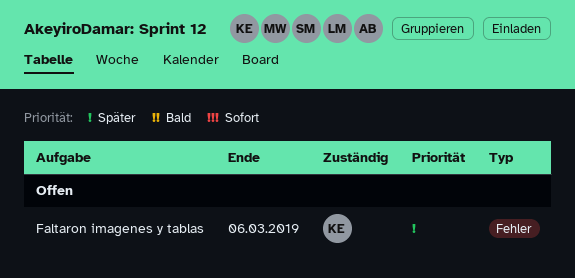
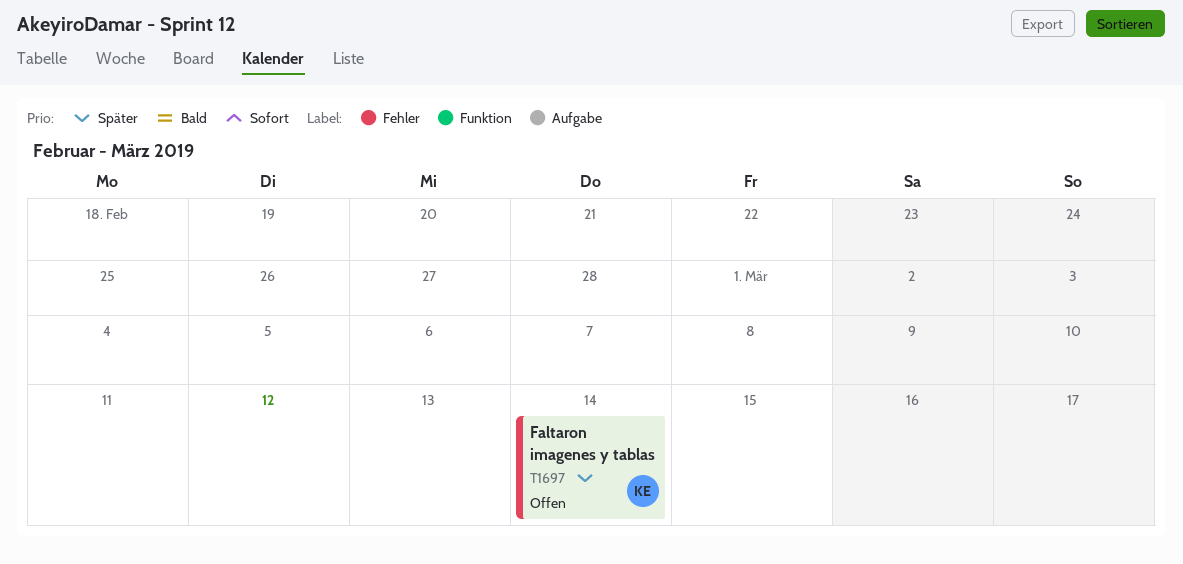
Faltaron imagenes y tablas, due: Mar 6 -> Mar 14

